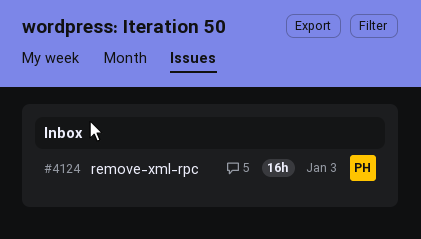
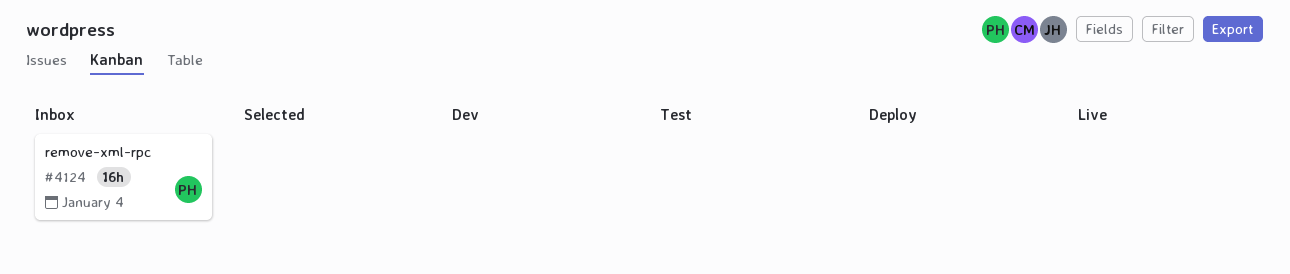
#4124, due: Jan 3 -> Jan 4

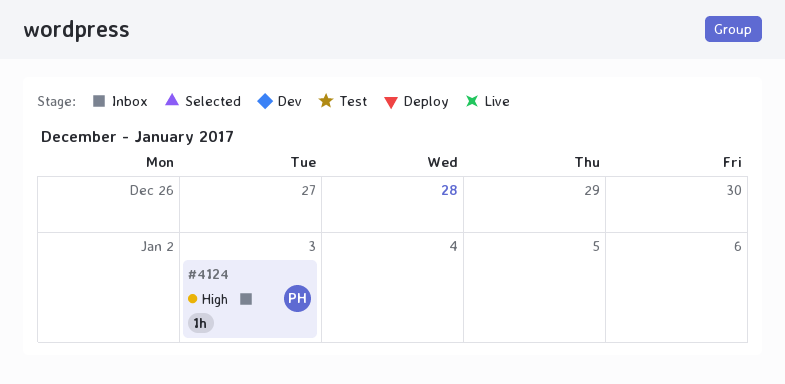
#4124, estimate: 16h -> 1h
#4124, due: Jan 4 -> Jan 3

